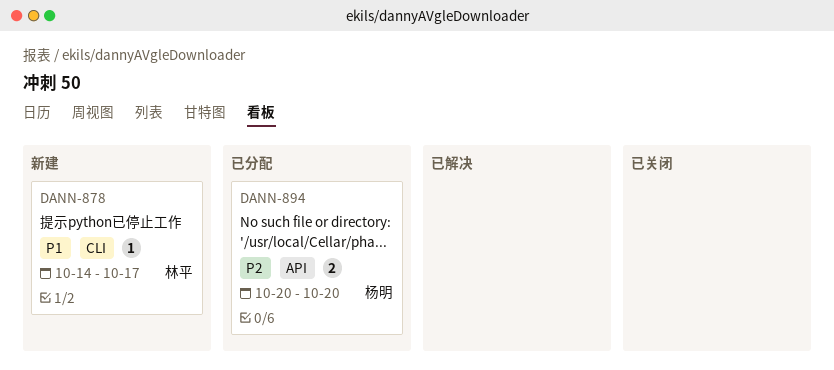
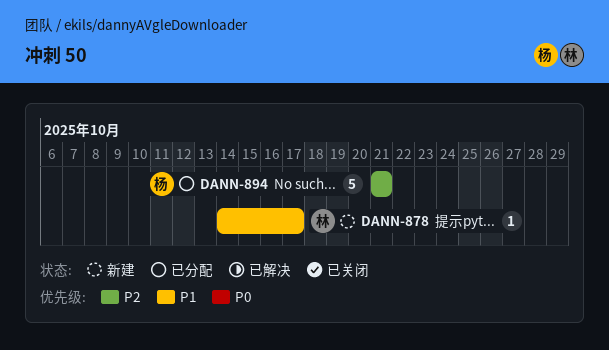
DANN-894, estimate: 2 -> 5
DANN-894, start: Oct 20 -> Oct 21
DANN-894, due: Oct 20 -> Oct 21

